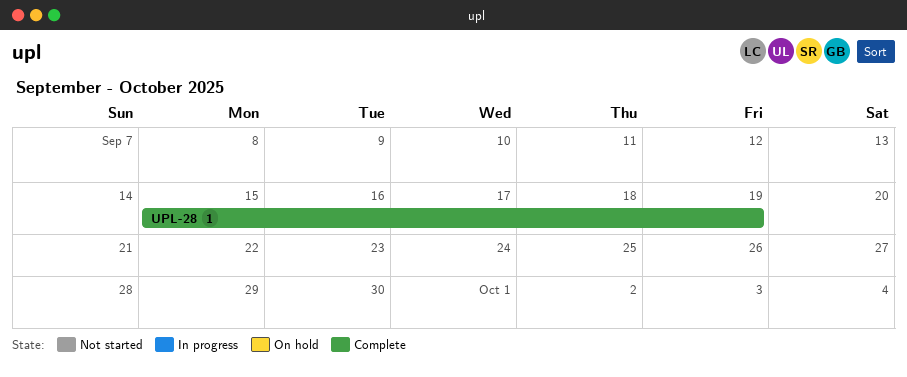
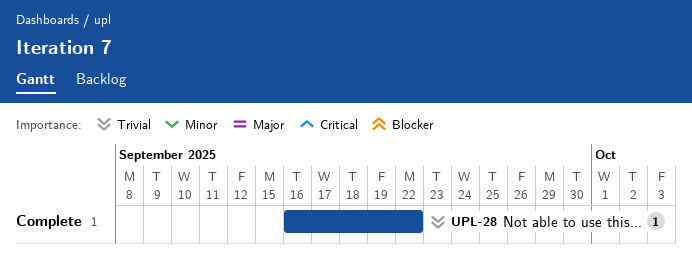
UPL-28, start: Sep 15 -> Sep 16
UPL-28, due: Sep 19 -> Sep 22

